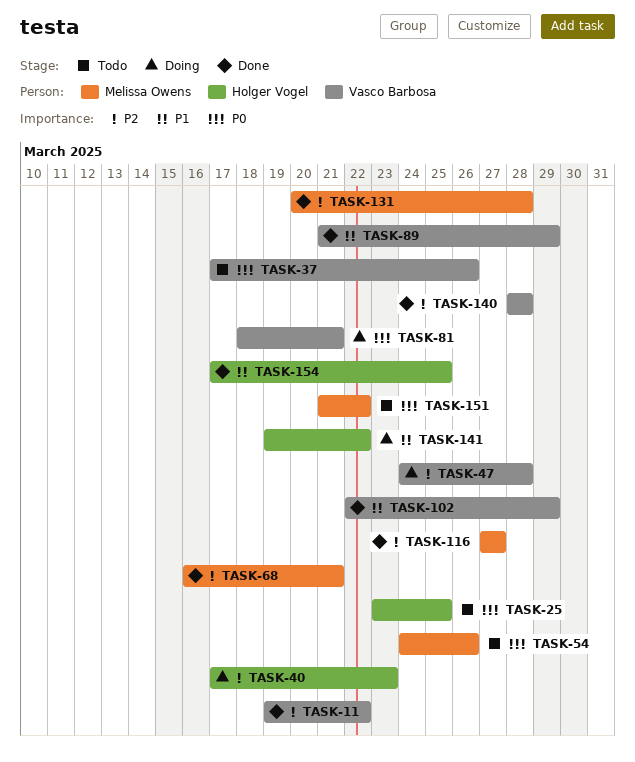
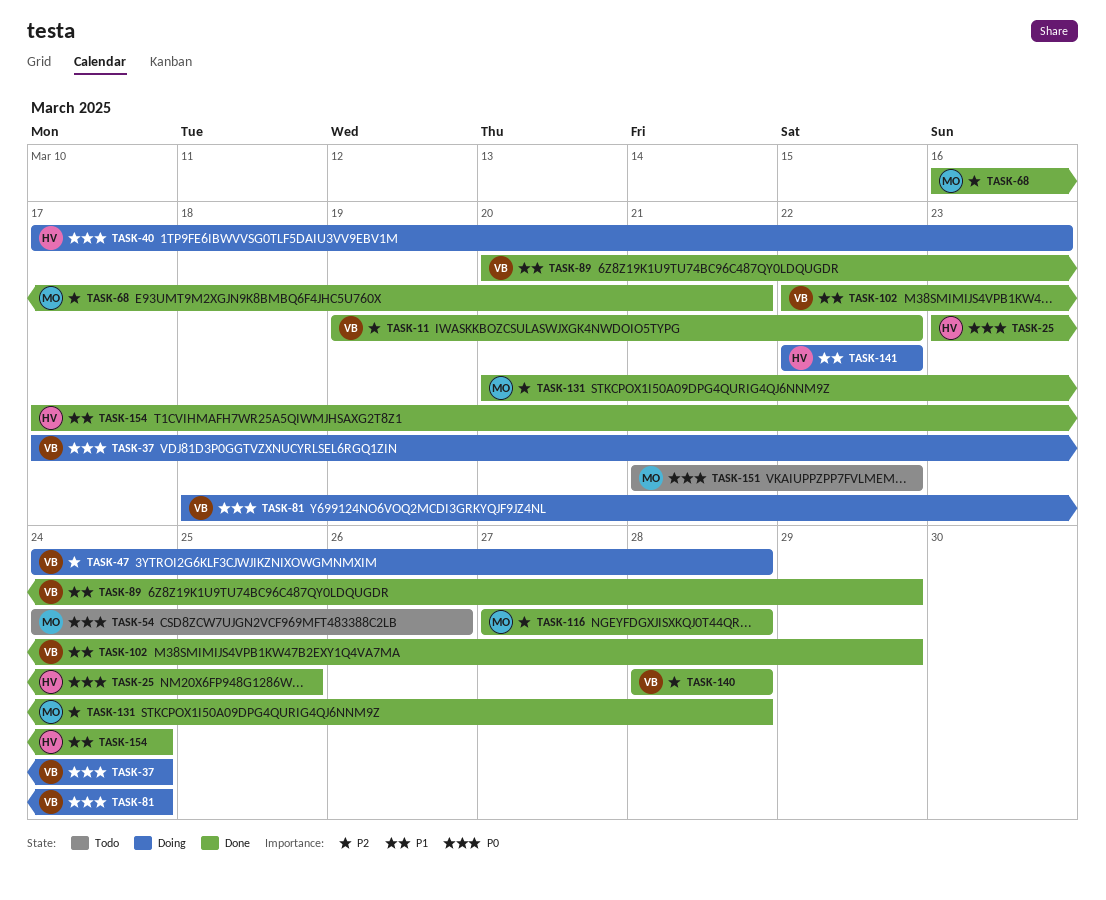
TASK-25, status: Todo -> Done
TASK-37, status: Todo -> Doing
TASK-37, due: Mar 26 -> Mar 24
TASK-40, priority: P2 -> P0
TASK-81, due: Mar 21 -> Mar 24
TASK-89, start: Mar 21 -> Mar 20
TASK-116, due: Mar 27 -> Mar 28
TASK-141, start: Mar 19 -> Mar 22
TASK-154, due: Mar 25 -> Mar 24

